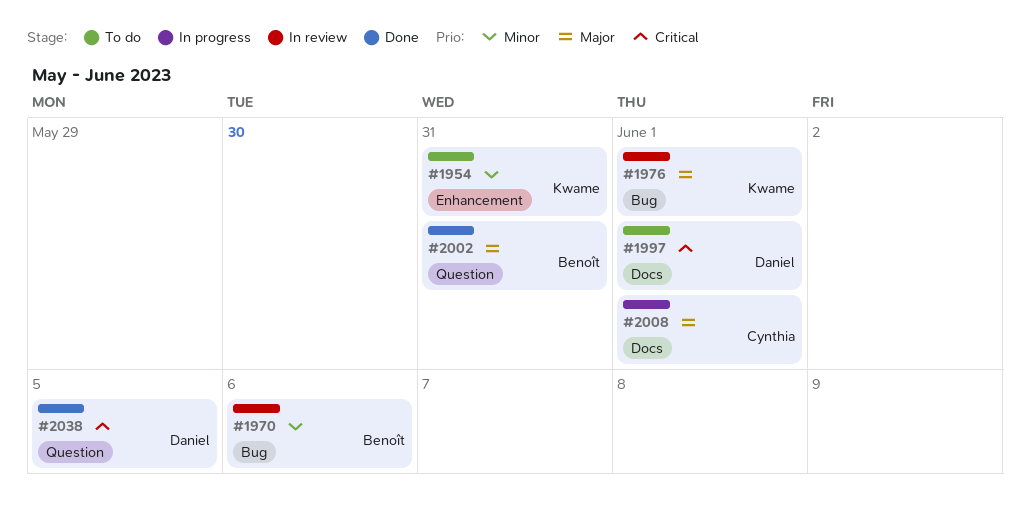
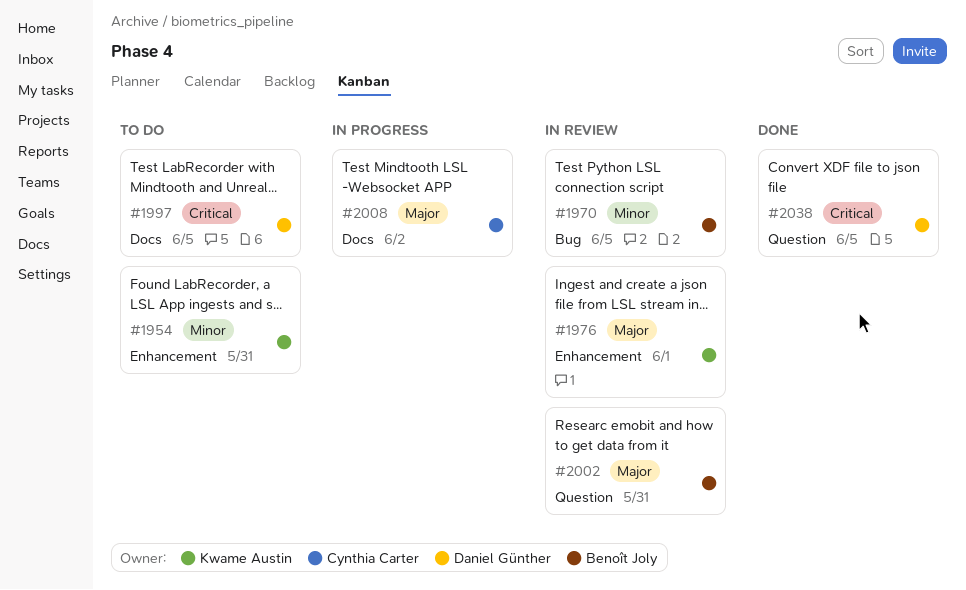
#1970, due: Jun 6 -> Jun 5
#1976, label: Bug -> Enhancement
#1997, due: Jun 1 -> Jun 5
#2002, status: Done -> In review
#2008, due: Jun 1 -> Jun 2

